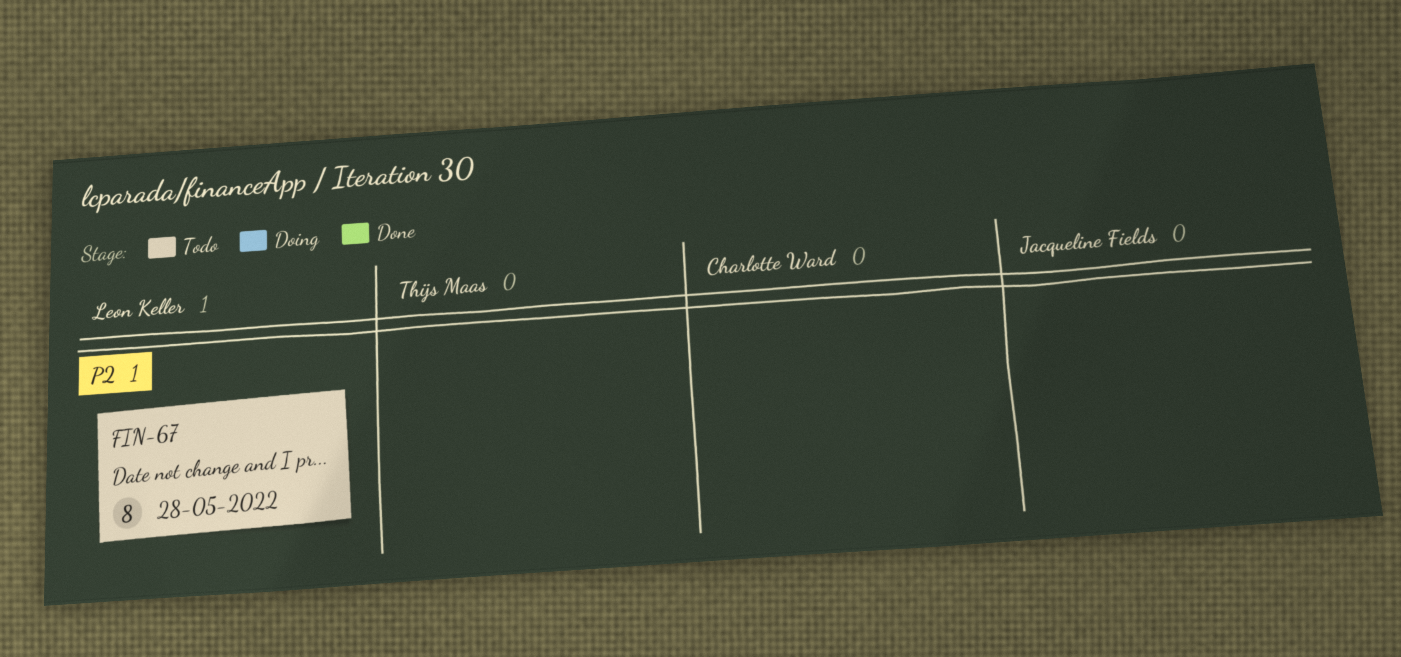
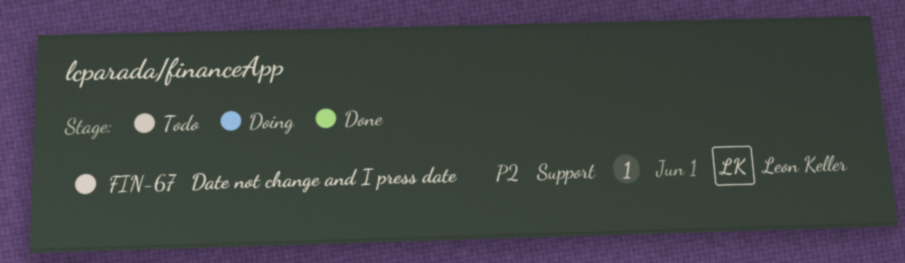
FIN-67, estimate: 8 -> 1
FIN-67, due: May 28 -> Jun 1

